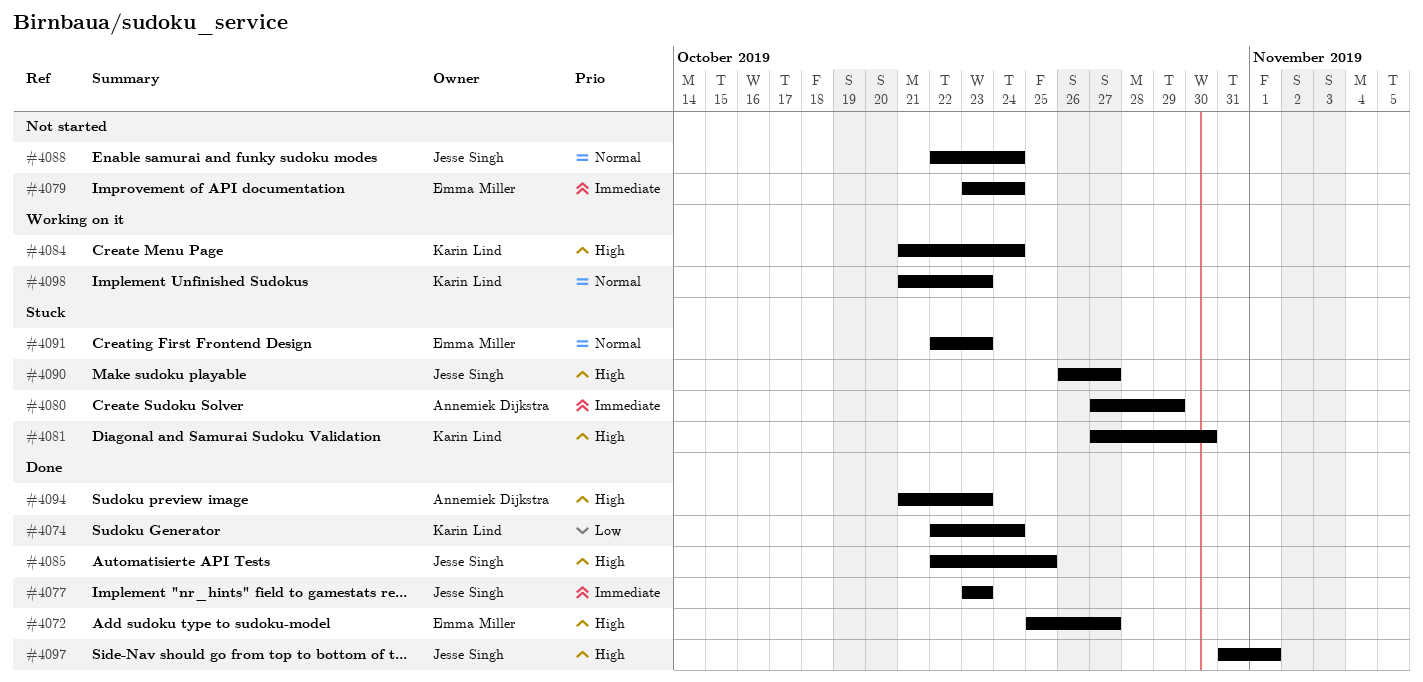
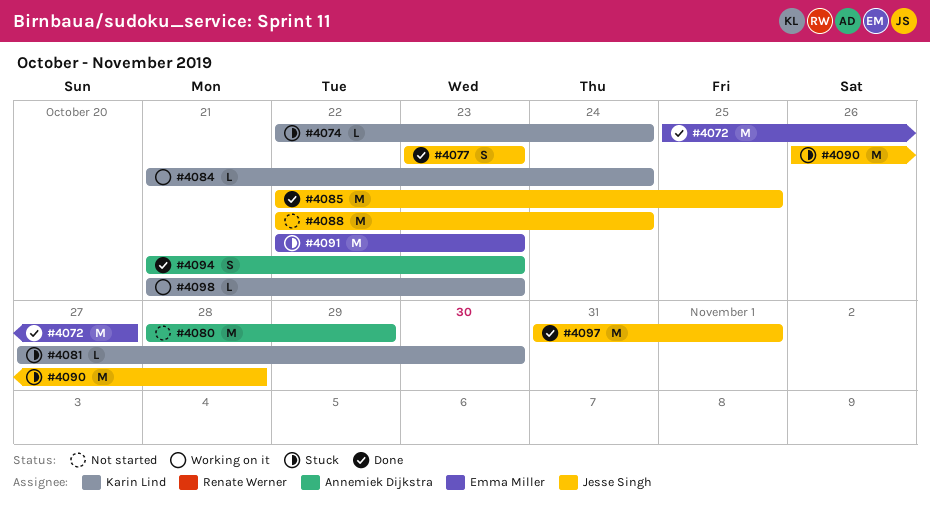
#4074, status: Done -> Stuck
#4079: present -> none
#4080, status: Stuck -> Not started
#4080, start: Oct 27 -> Oct 28
#4090, due: Oct 27 -> Oct 28

